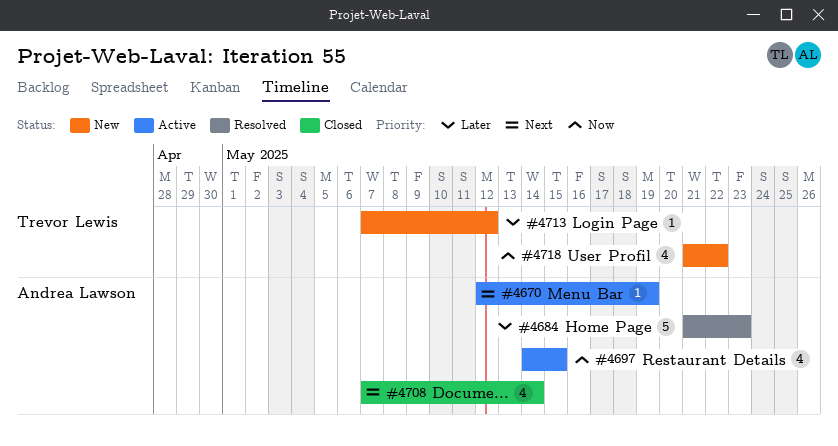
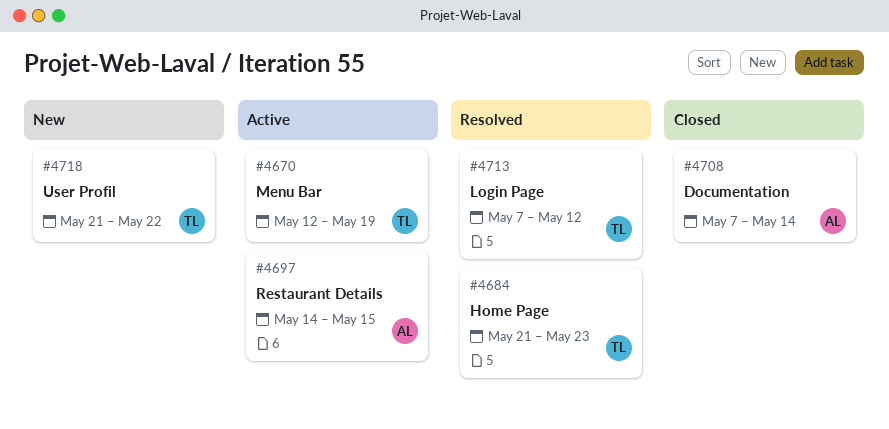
#4670, owner: Andrea Lawson -> Trevor Lewis
#4684, owner: Andrea Lawson -> Trevor Lewis
#4713, status: New -> Resolved

